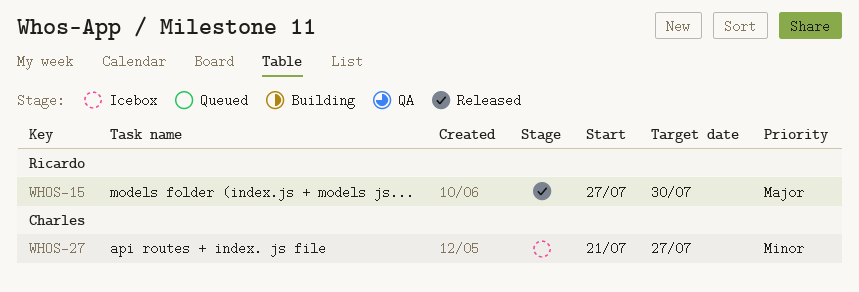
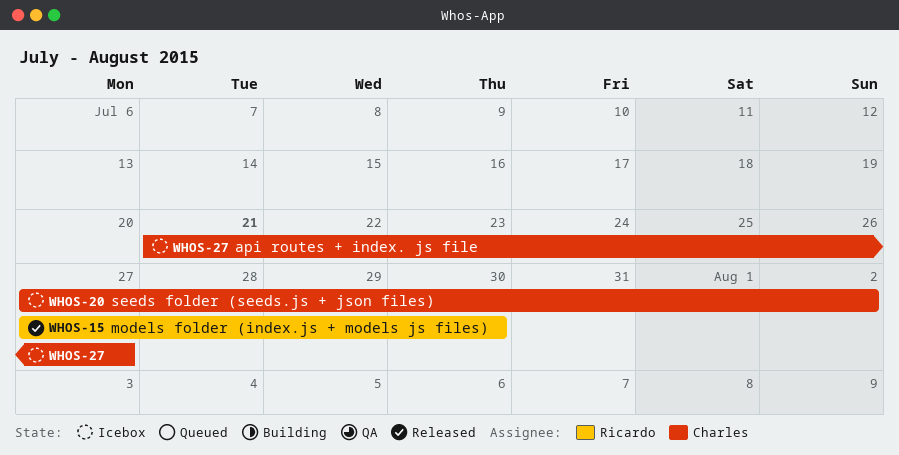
WHOS-20: none -> present

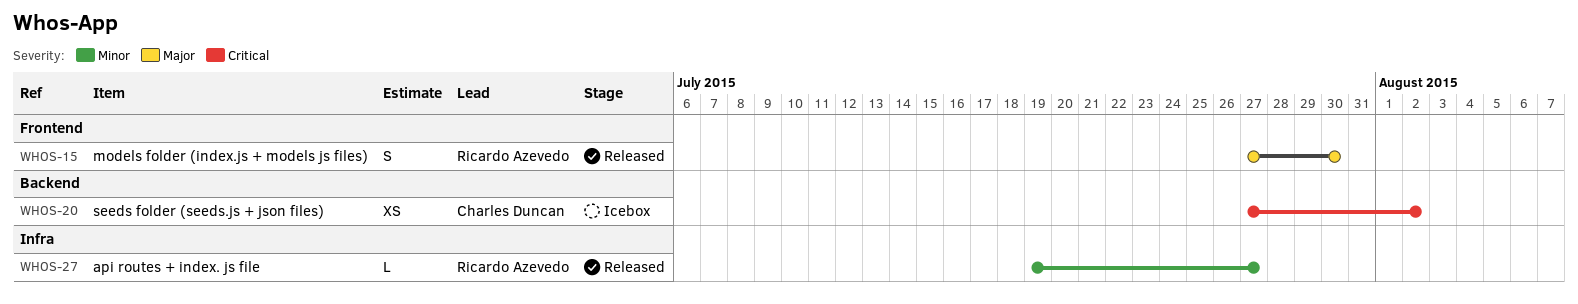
WHOS-27, status: Icebox -> Released
WHOS-27, owner: Charles Duncan -> Ricardo Azevedo
WHOS-27, start: Jul 21 -> Jul 19

